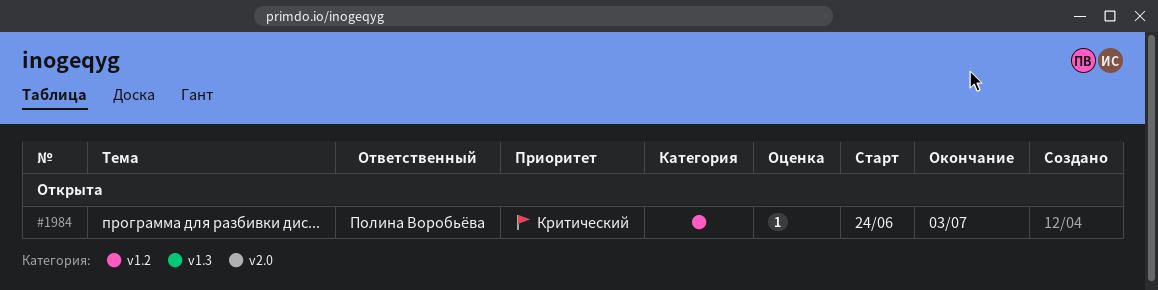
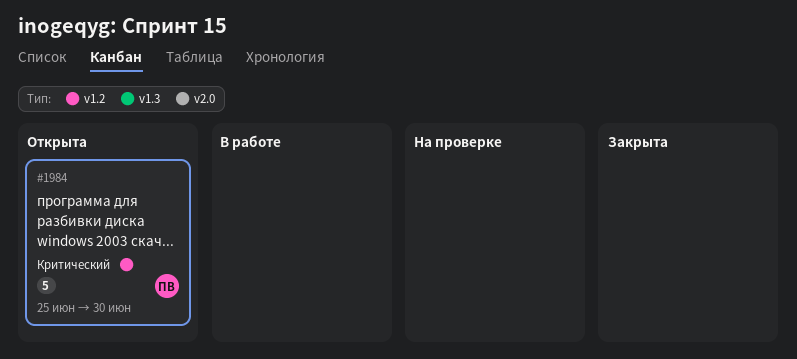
#1984, estimate: 1 -> 5
#1984, start: Jun 24 -> Jun 25
#1984, due: Jul 3 -> Jun 30

